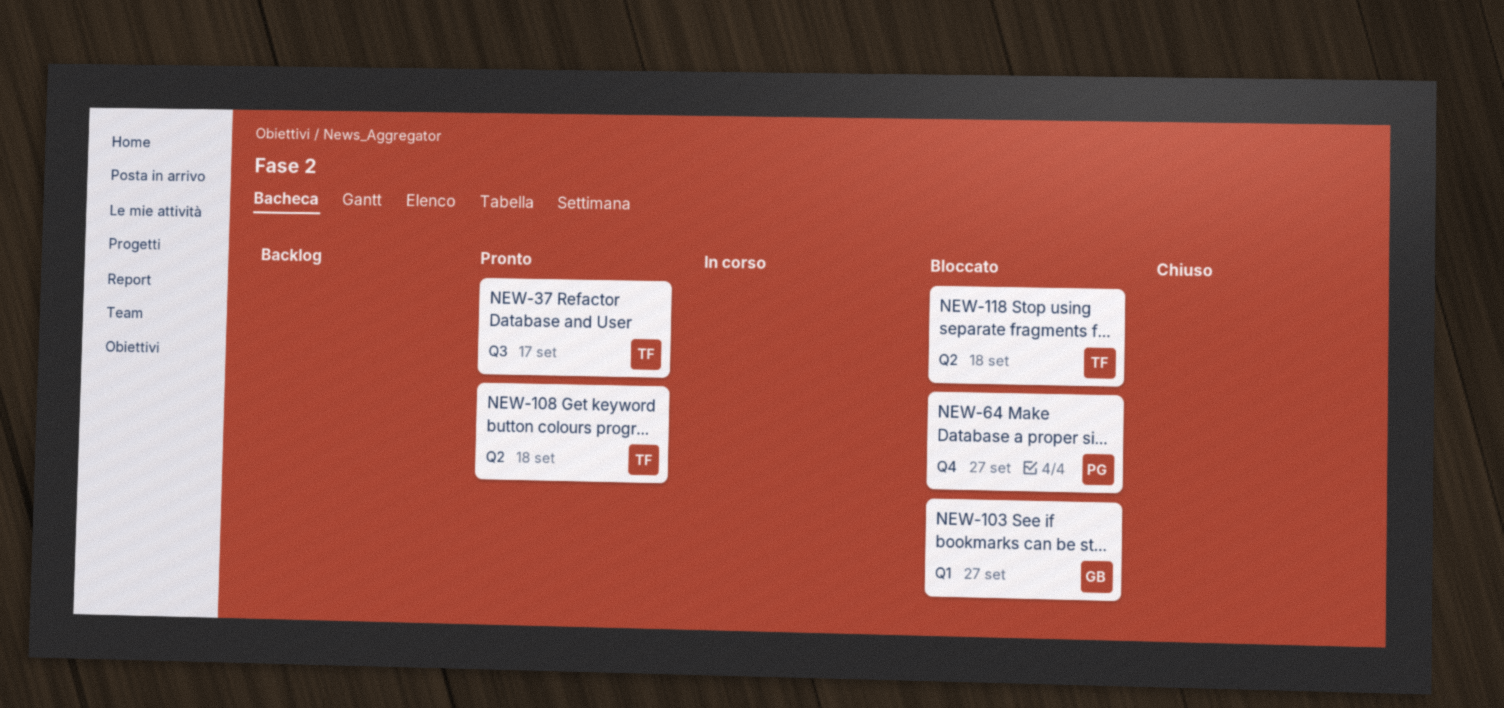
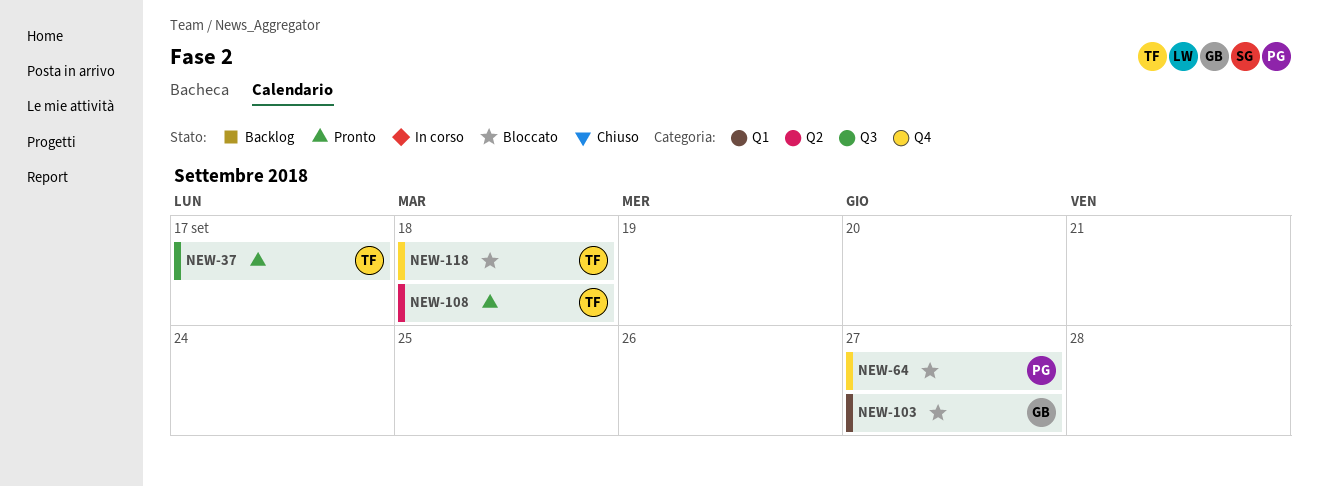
NEW-118, label: Q2 -> Q4

